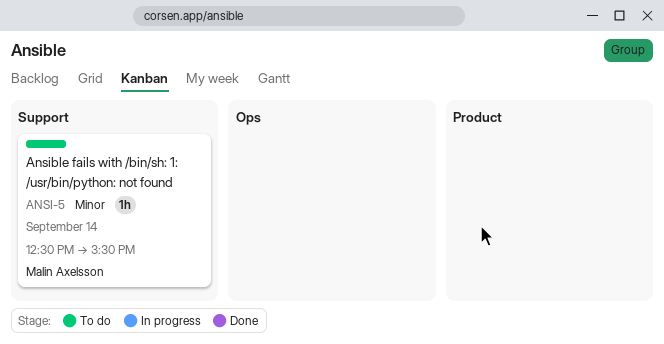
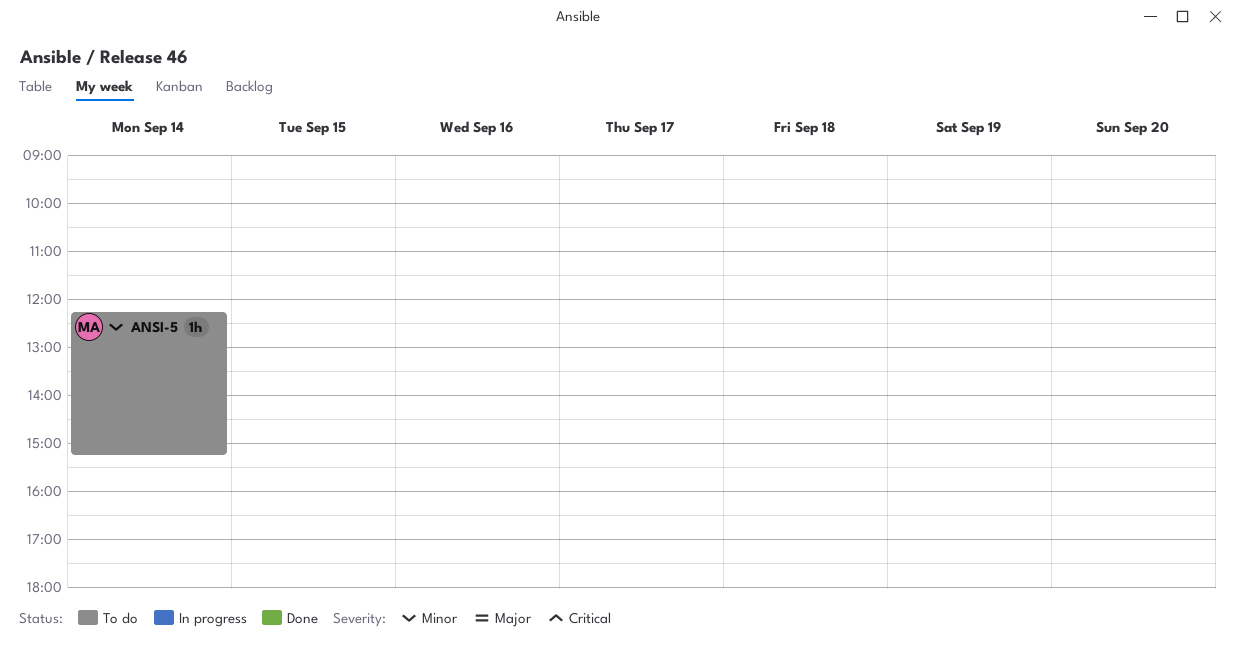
ANSI-5, begins: 12:30 -> 12:15
ANSI-5, ends: 15:30 -> 15:15

